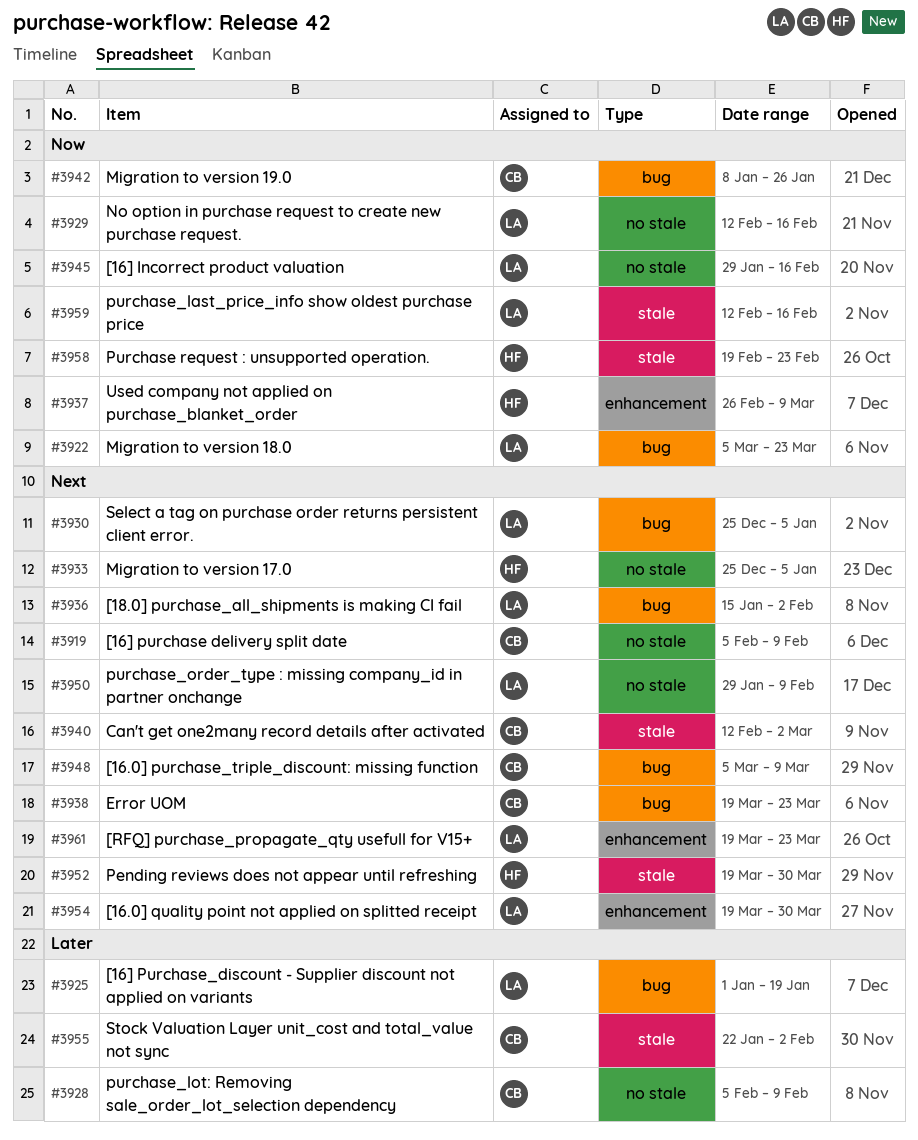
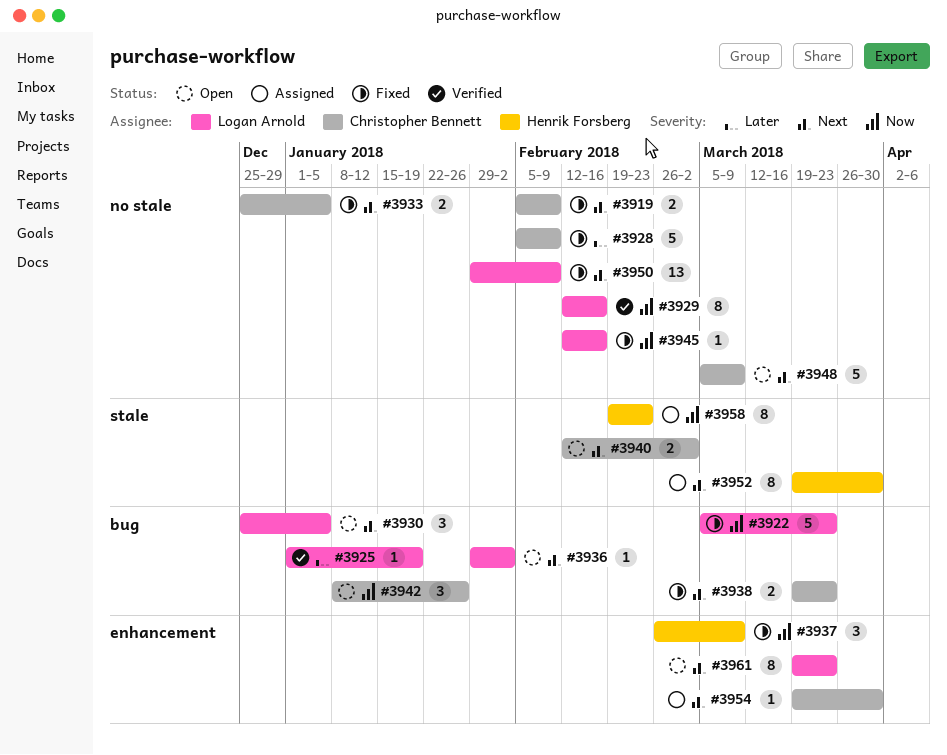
#3933, owner: Henrik Forsberg -> Christopher Bennett
#3936, start: Jan 15 -> Jan 29
#3945, start: Jan 29 -> Feb 12
#3948, label: bug -> no stale
#3954, owner: Logan Arnold -> Christopher Bennett
#3955: present -> none
#3959: present -> none

